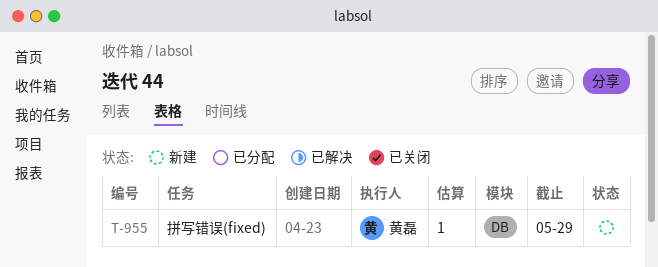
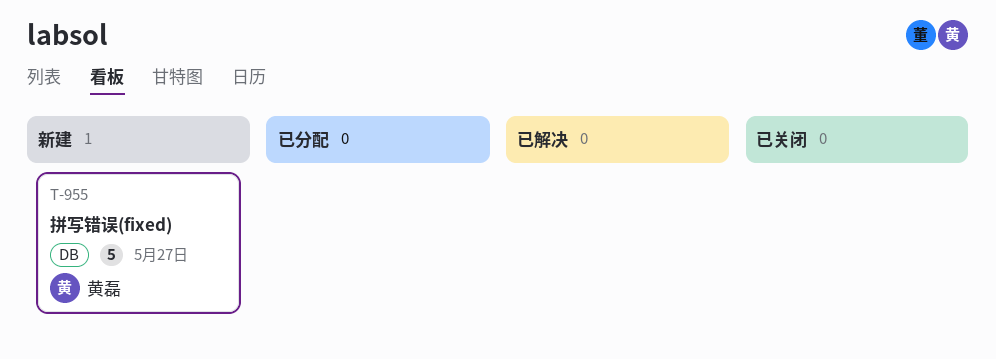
T-955, estimate: 1 -> 5
T-955, due: May 29 -> May 27

